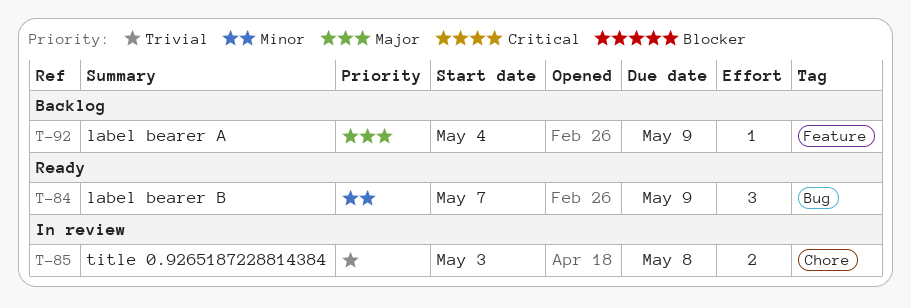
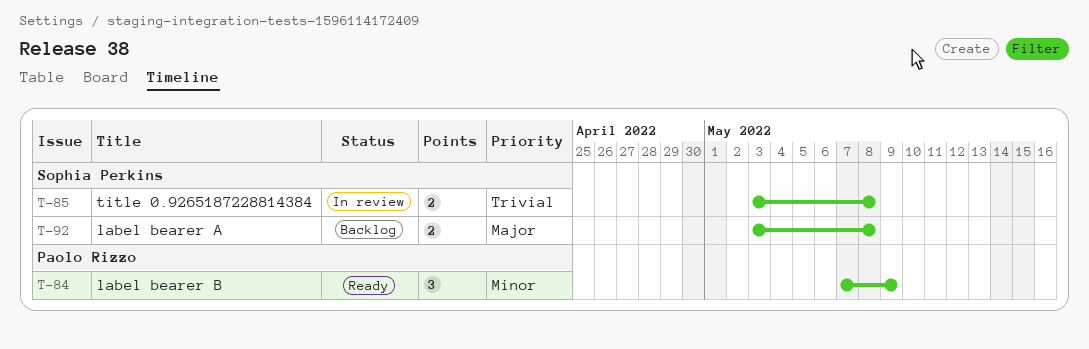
T-92, estimate: 1 -> 2
T-92, start: May 4 -> May 3
T-92, due: May 9 -> May 8

